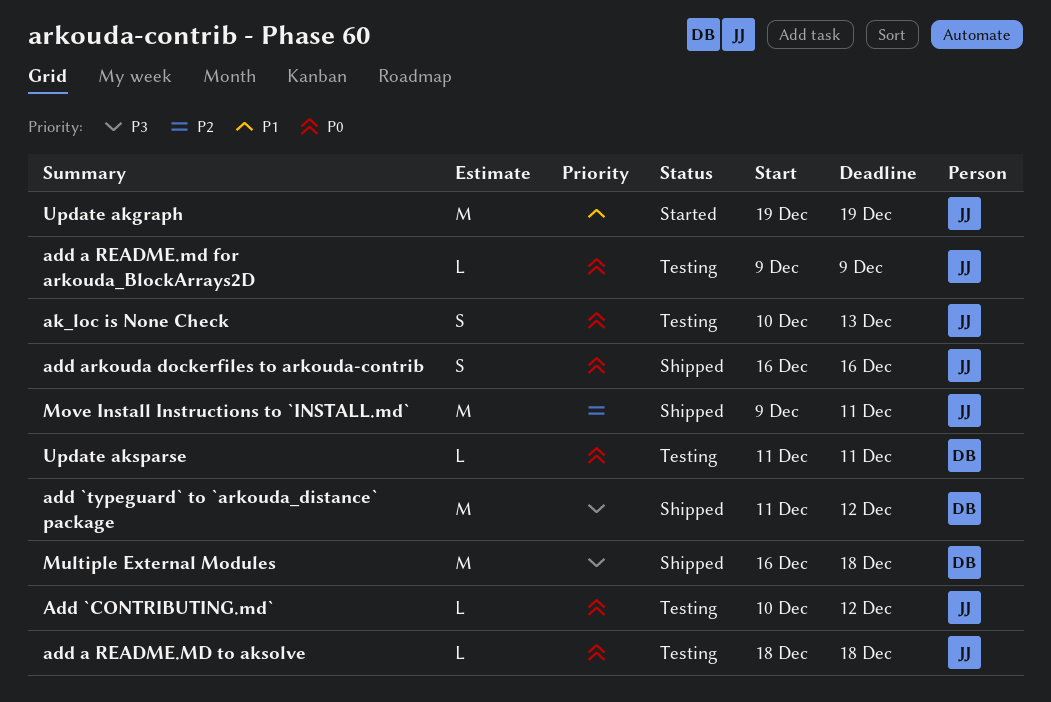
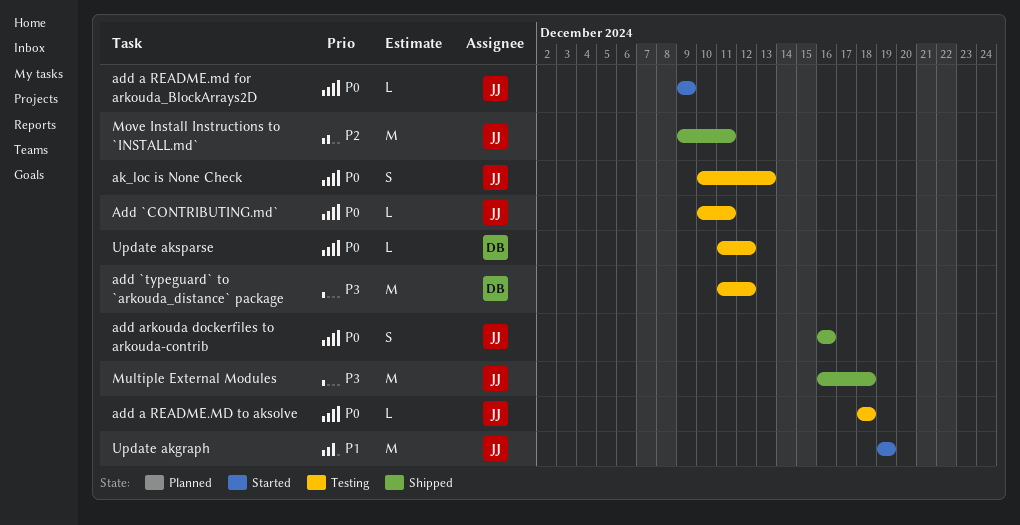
Add `CONTRIBUTING.md`, due: Dec 12 -> Dec 11
add `typeguard` to `arkouda_distance` package, status: Shipped -> Testing
add a README.md for arkouda_BlockArrays2D, status: Testing -> Started
Multiple External Modules, owner: DB -> JJ
Update aksparse, due: Dec 11 -> Dec 12

